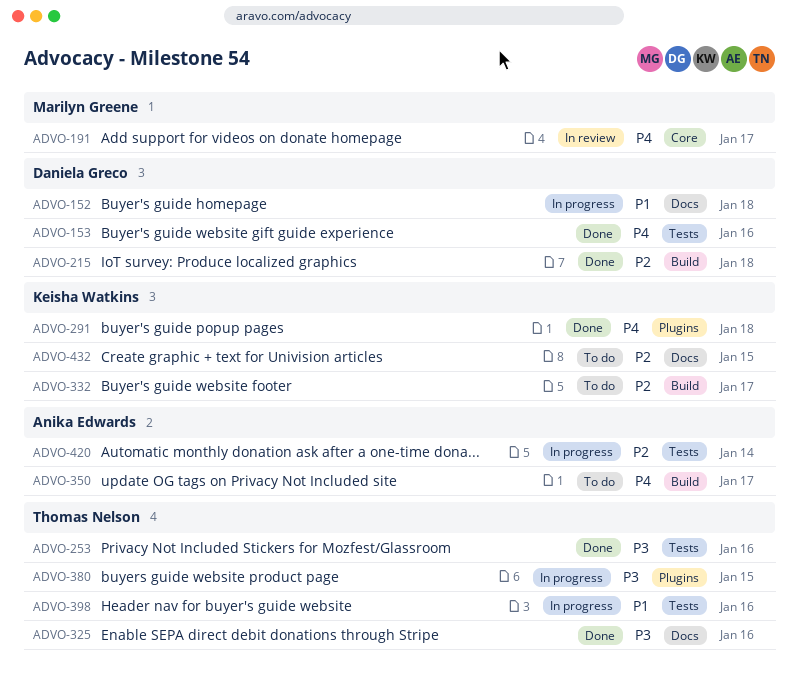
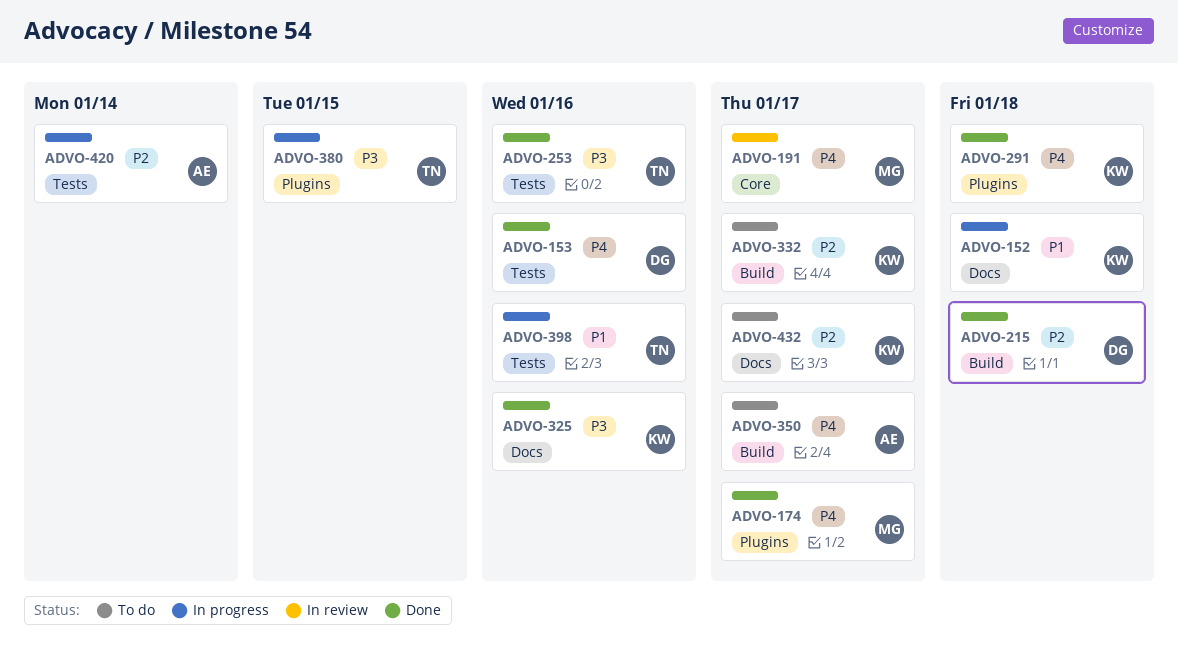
ADVO-152, owner: Daniela Greco -> Keisha Watkins
ADVO-174: none -> present
ADVO-325, owner: Thomas Nelson -> Keisha Watkins
ADVO-432, due: Jan 15 -> Jan 17

